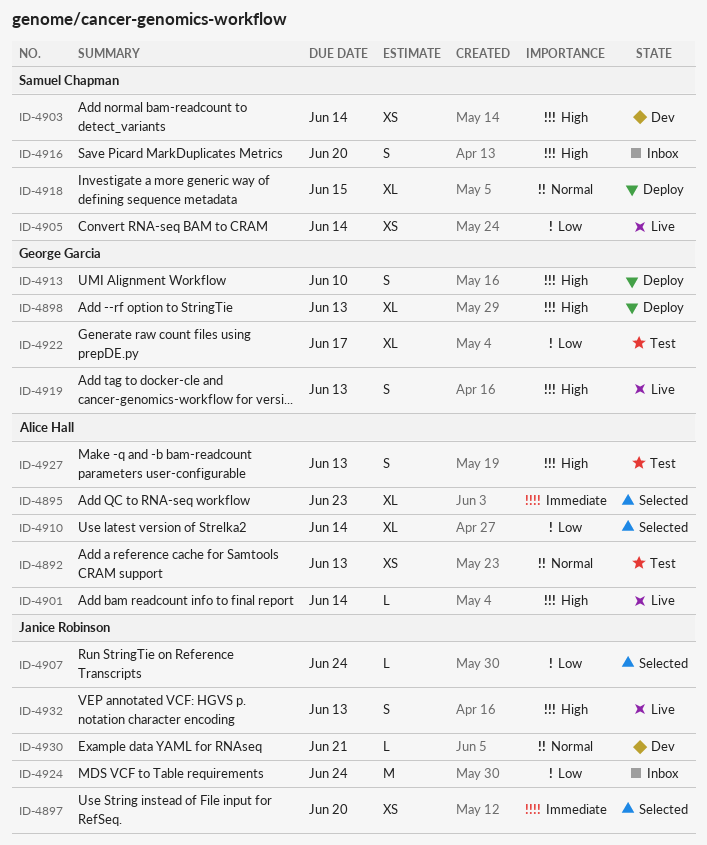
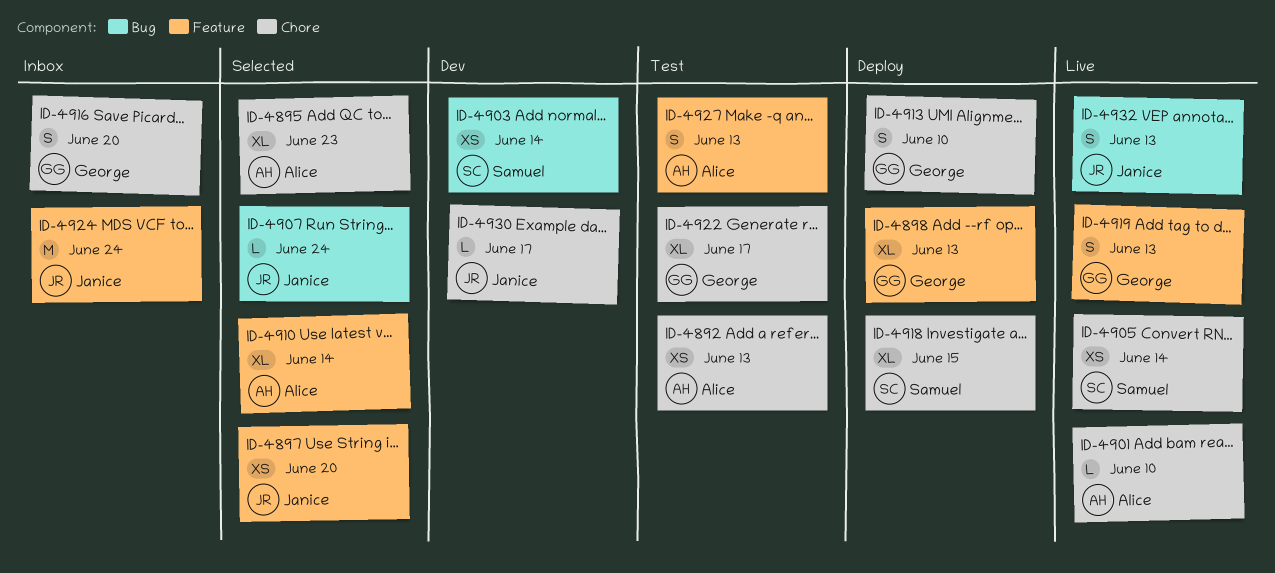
ID-4901, due: Jun 14 -> Jun 10
ID-4916, owner: Samuel Chapman -> George Garcia
ID-4930, due: Jun 21 -> Jun 17

